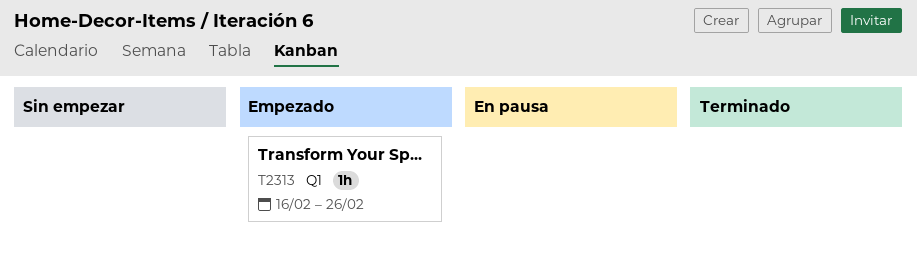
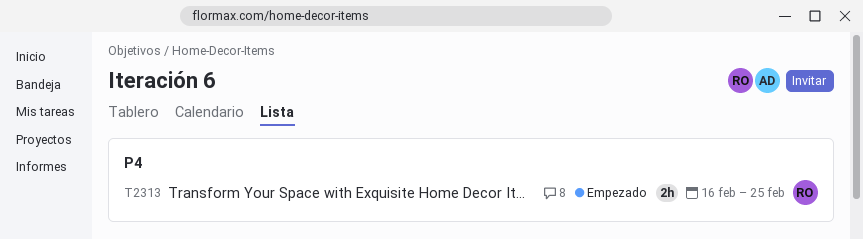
T2313, estimate: 1h -> 2h
T2313, due: Feb 26 -> Feb 25

